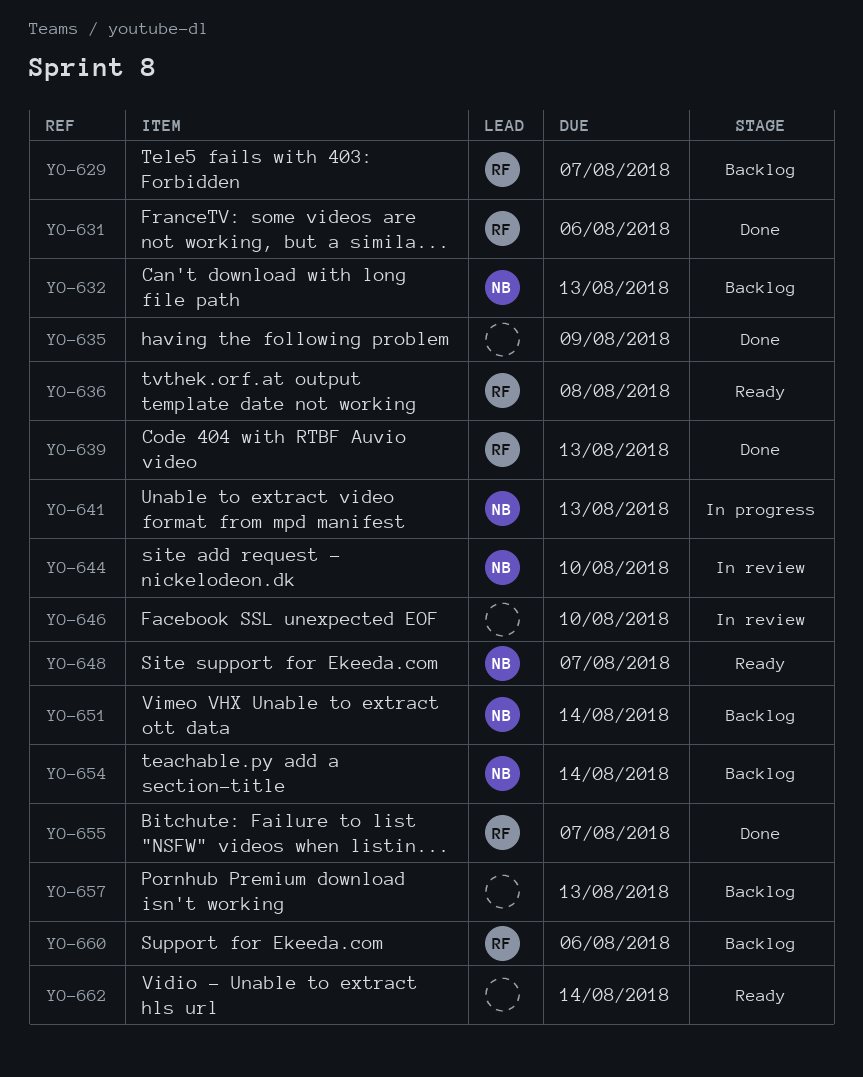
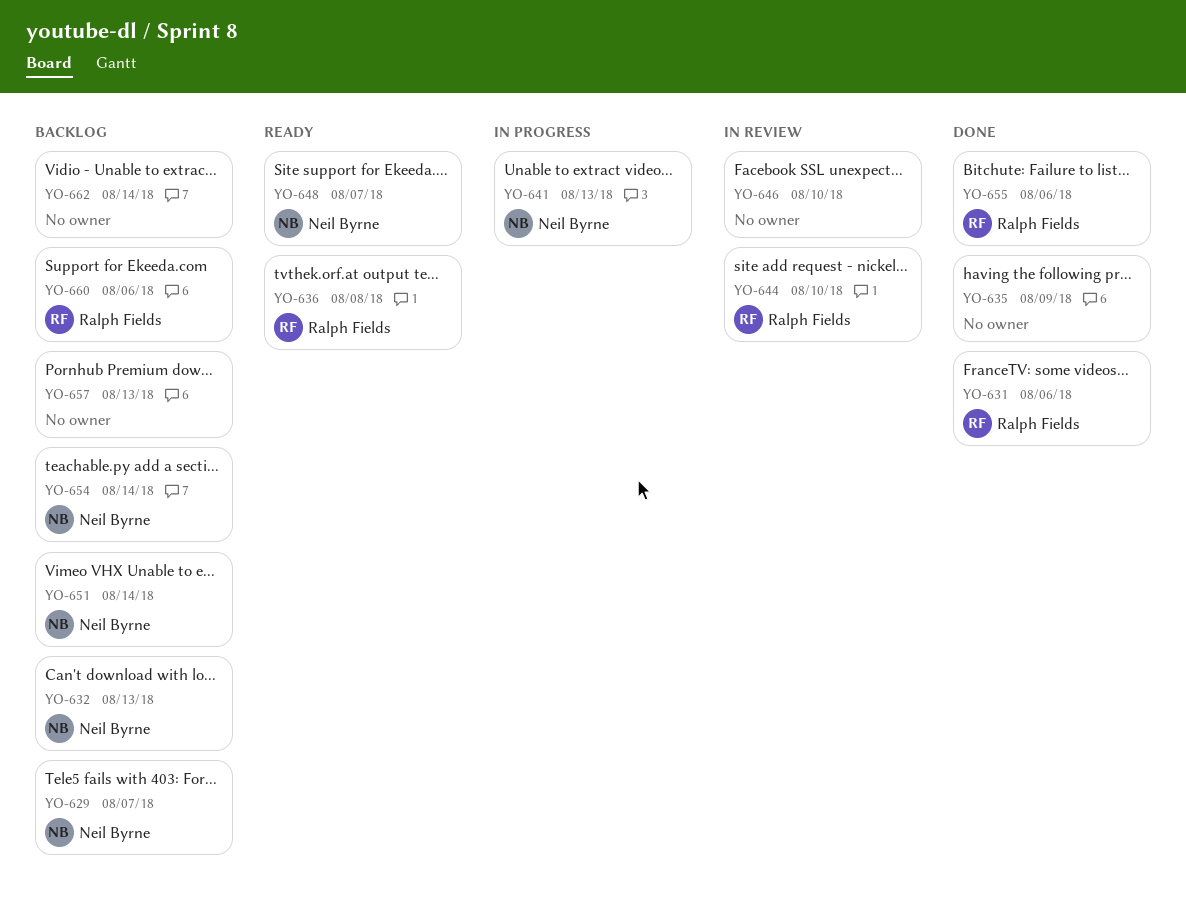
YO-629, owner: Ralph Fields -> Neil Byrne
YO-639: present -> none
YO-644, owner: Neil Byrne -> Ralph Fields
YO-655, due: Aug 7 -> Aug 6
YO-662, status: Ready -> Backlog

